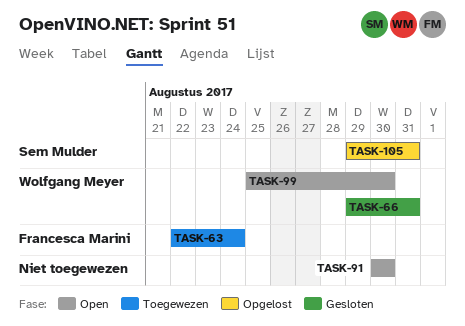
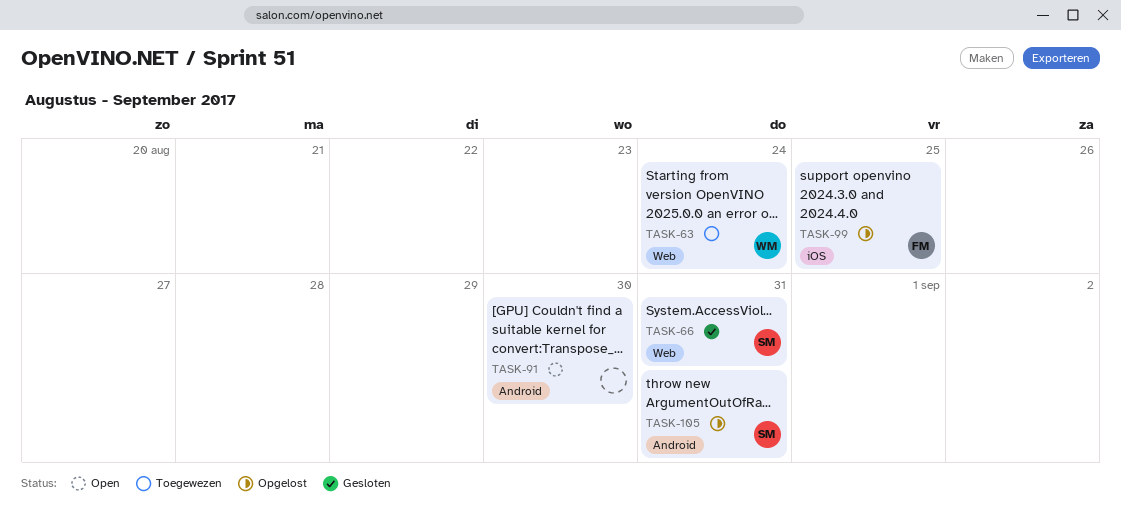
TASK-63, owner: Francesca Marini -> Wolfgang Meyer
TASK-66, owner: Wolfgang Meyer -> Sem Mulder
TASK-99, status: Open -> Opgelost
TASK-99, owner: Wolfgang Meyer -> Francesca Marini
TASK-99, due: Aug 30 -> Aug 25

